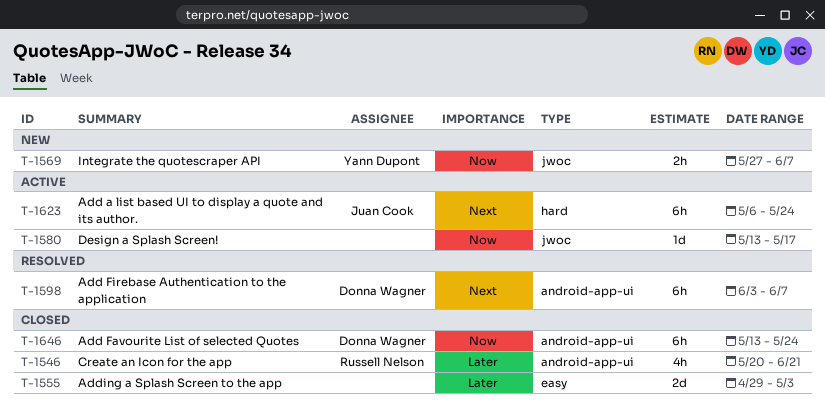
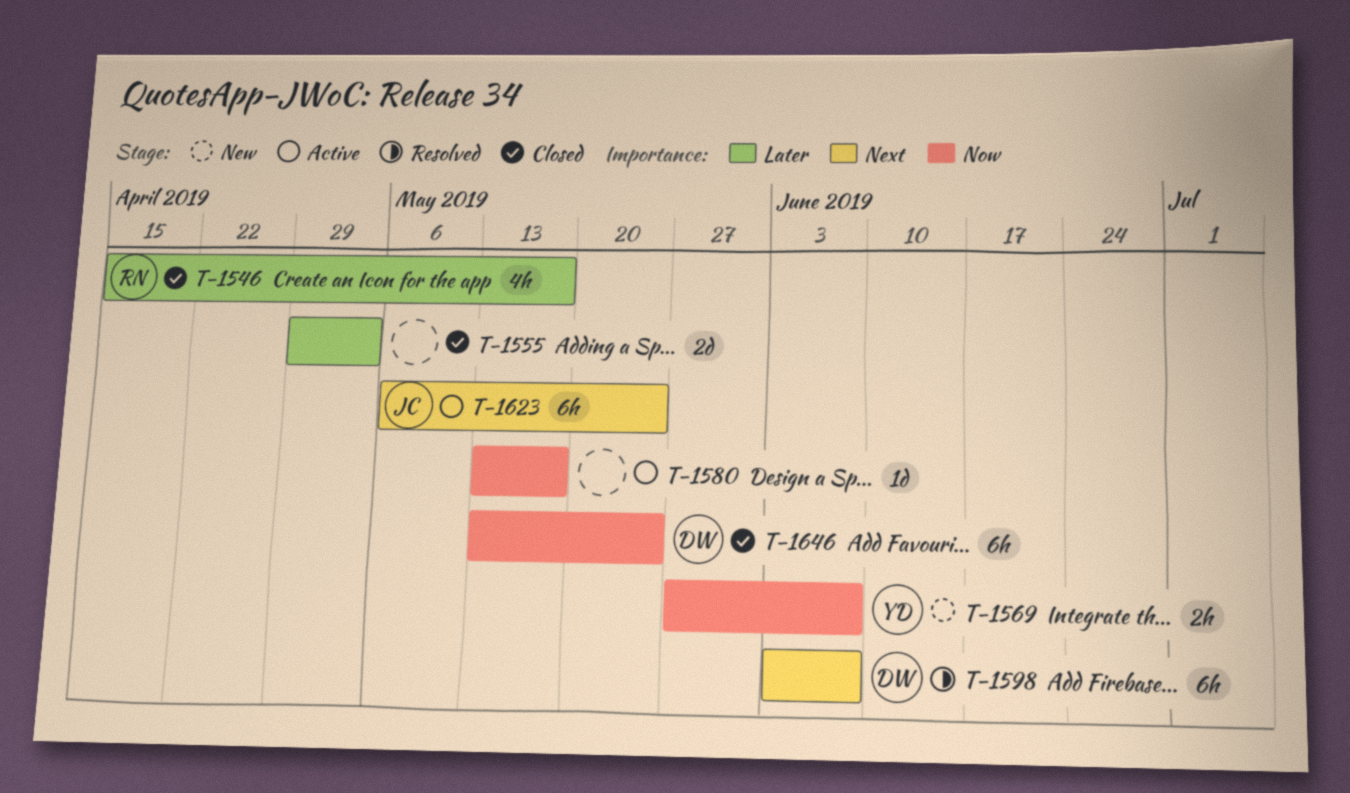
T-1546, start: May 20 -> Apr 15
T-1546, due: Jun 21 -> May 17

